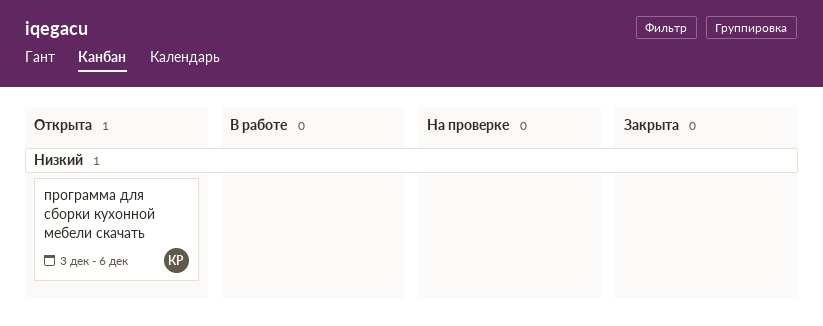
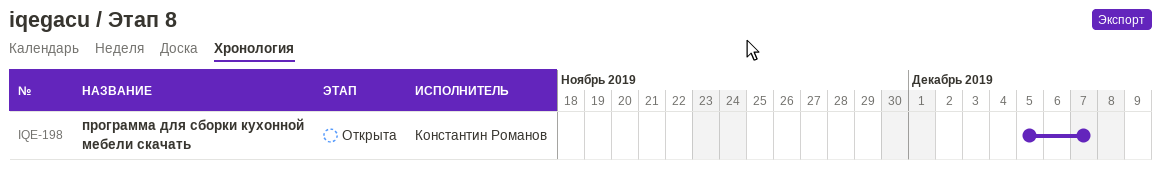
программа для сборки кухонной мебели скачать, start: Dec 3 -> Dec 5
программа для сборки кухонной мебели скачать, due: Dec 6 -> Dec 7

